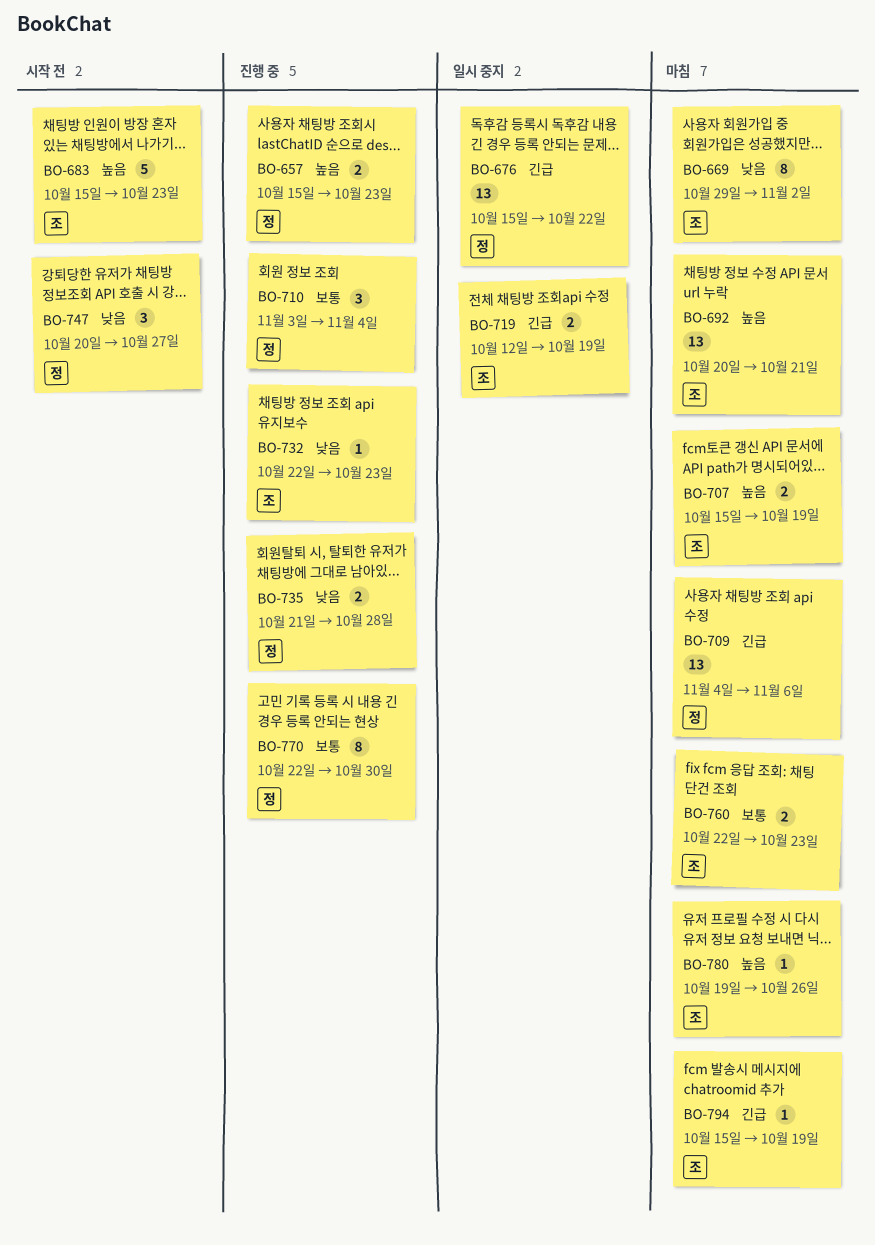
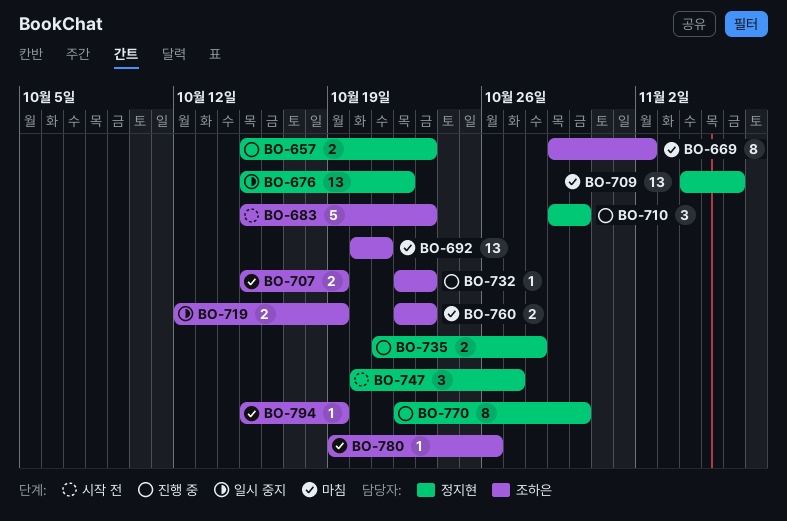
BO-710, start: Nov 3 -> Oct 29
BO-710, due: Nov 4 -> Oct 30

